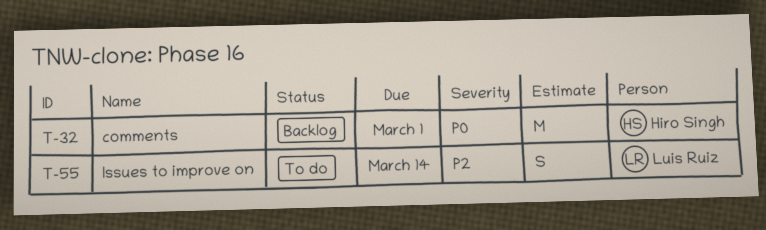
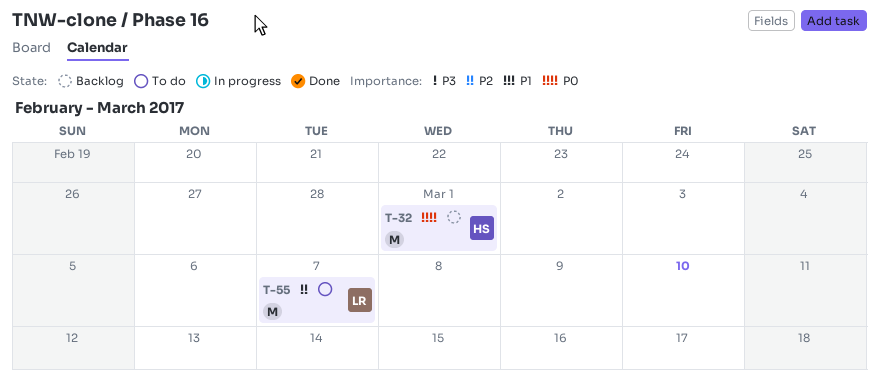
T-55, estimate: S -> M
T-55, due: Mar 14 -> Mar 7

